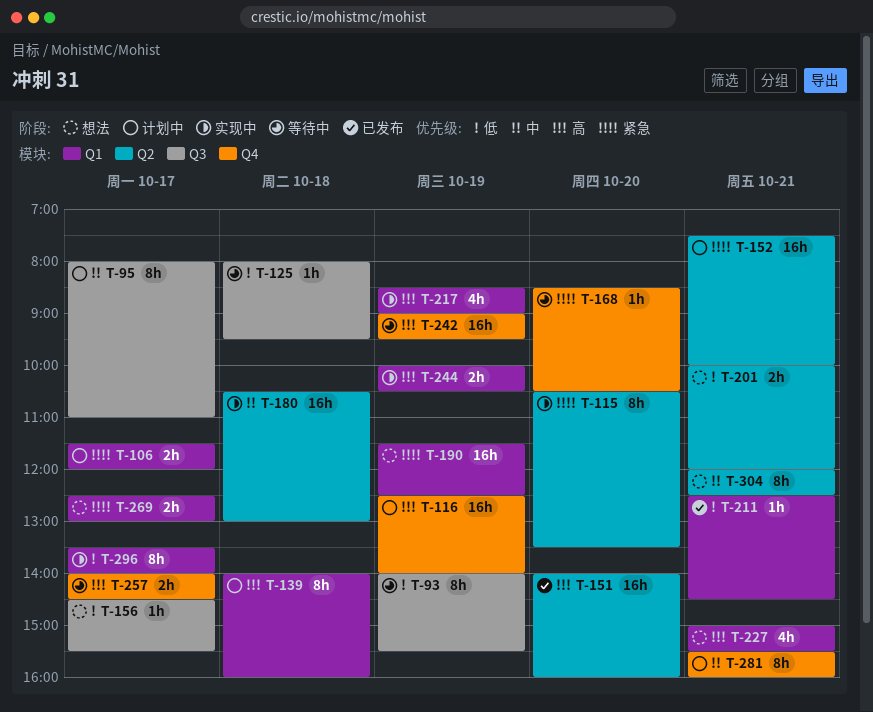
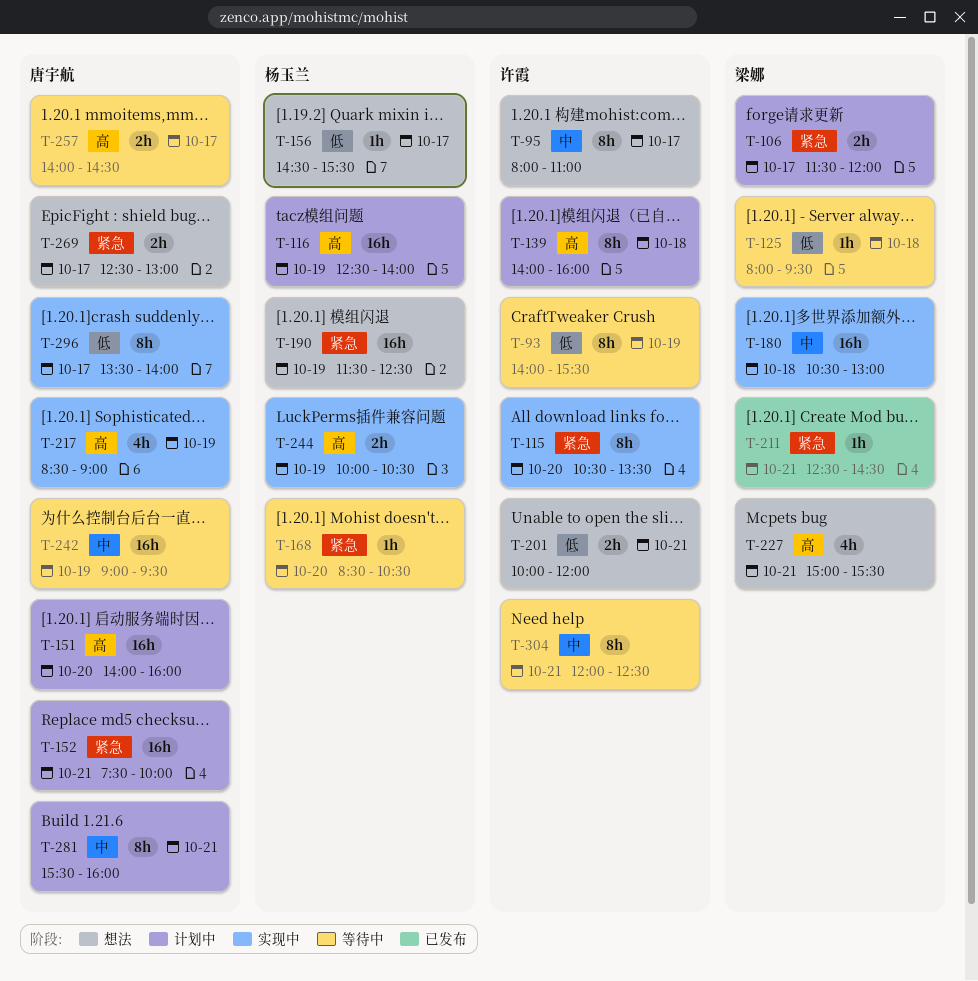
T-95, status: 计划中 -> 想法
T-151, status: 已发布 -> 计划中
T-211, priority: 低 -> 紧急
T-242, priority: 高 -> 中
T-304, status: 想法 -> 等待中

